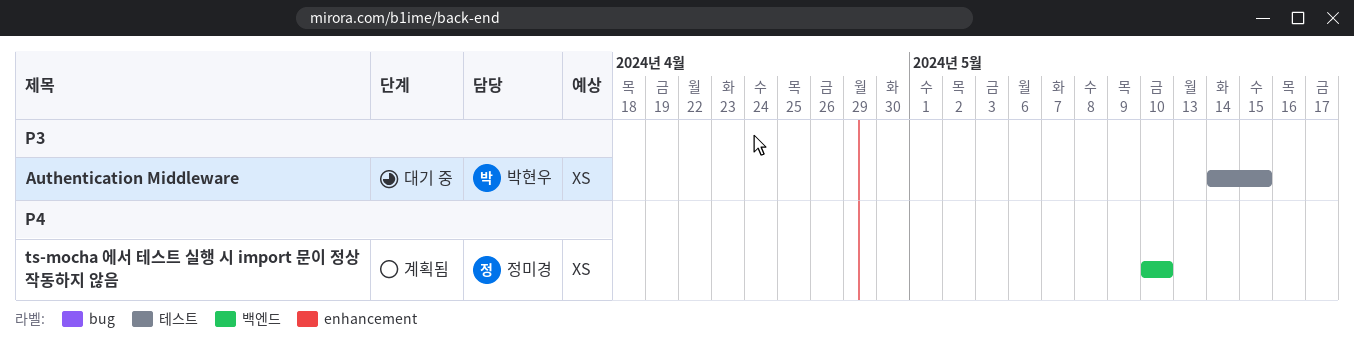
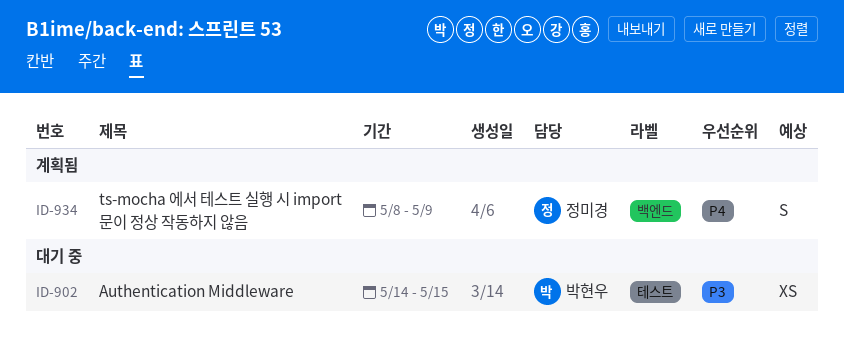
ts-mocha 에서 테스트 실행 시 import 문이 정상 작동하지 않음, estimate: XS -> S
ts-mocha 에서 테스트 실행 시 import 문이 정상 작동하지 않음, start: May 10 -> May 8
ts-mocha 에서 테스트 실행 시 import 문이 정상 작동하지 않음, due: May 10 -> May 9

